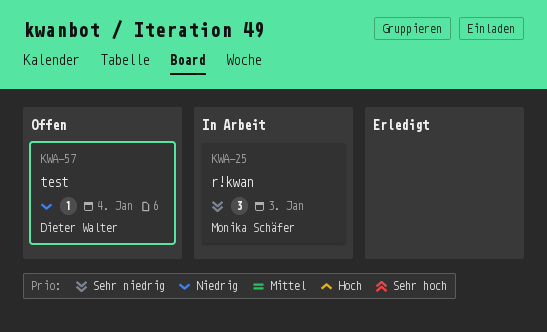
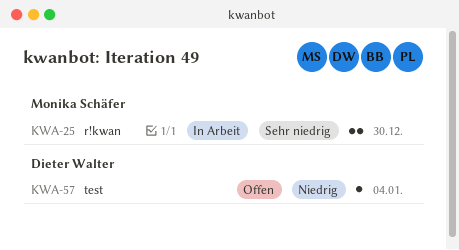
KWA-25, estimate: 3 -> 2
KWA-25, due: Jan 3 -> Dec 30

